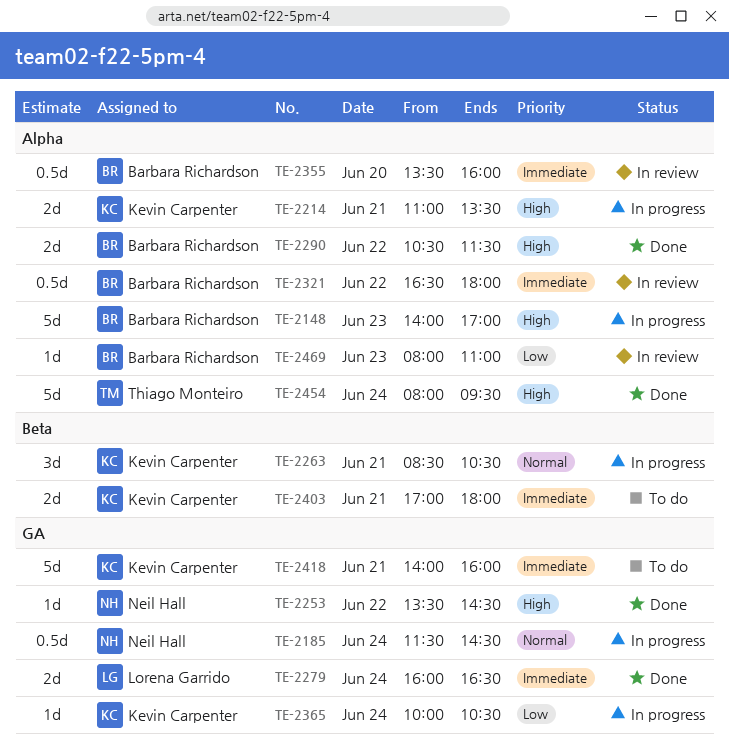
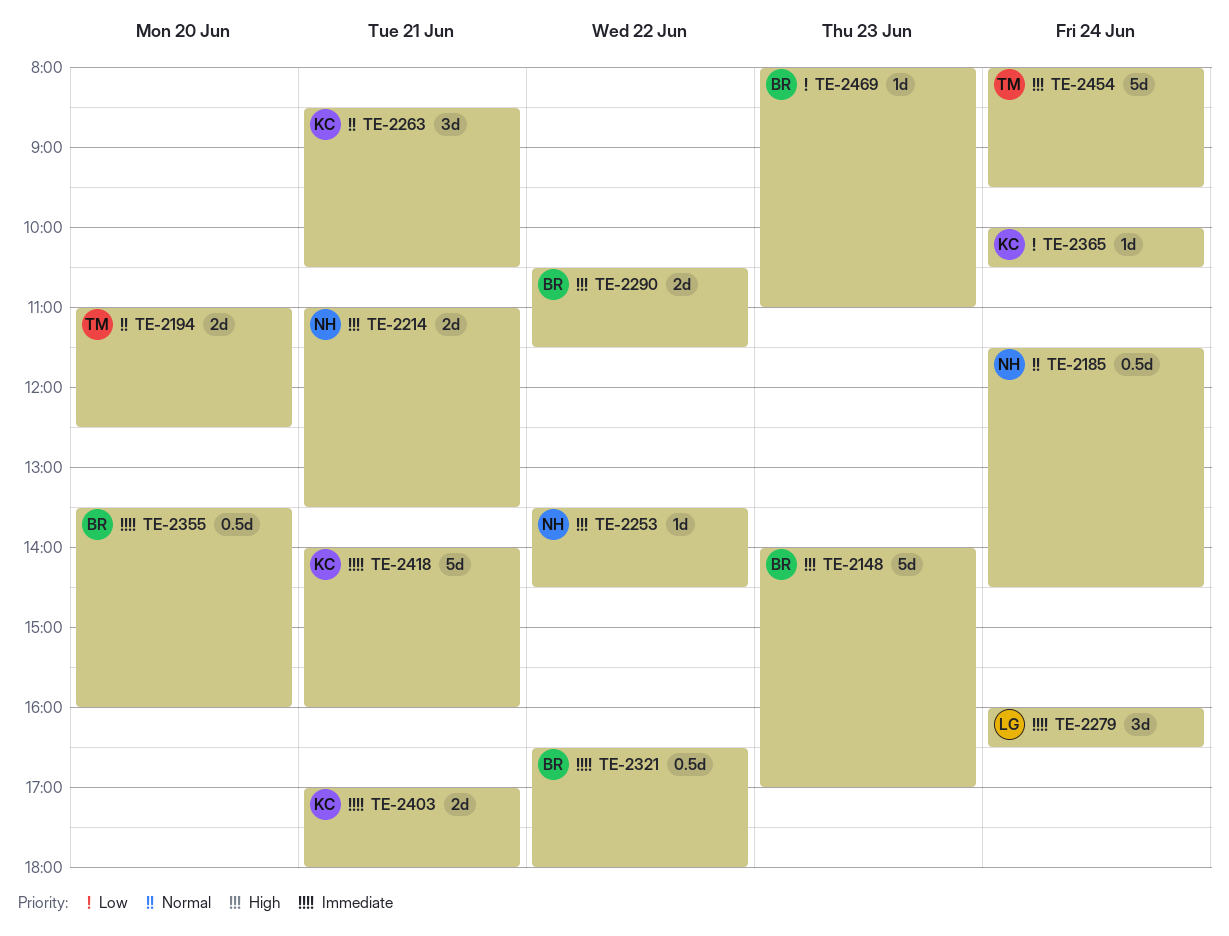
TE-2194: none -> present
TE-2214, owner: Kevin Carpenter -> Neil Hall
TE-2279, estimate: 2d -> 3d

